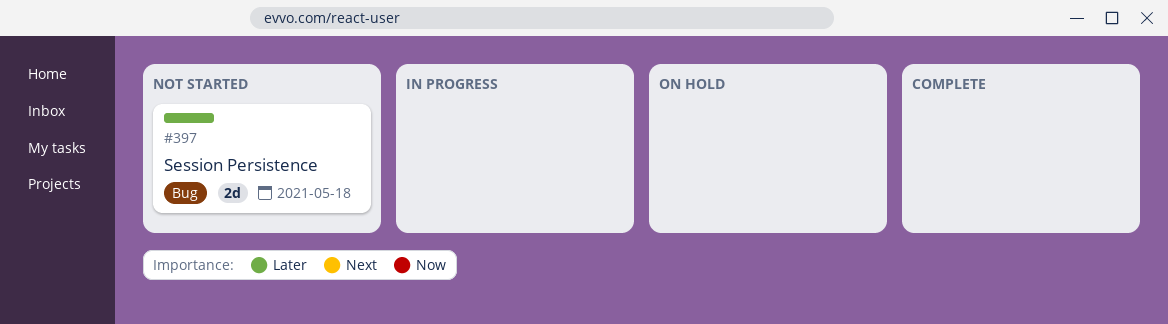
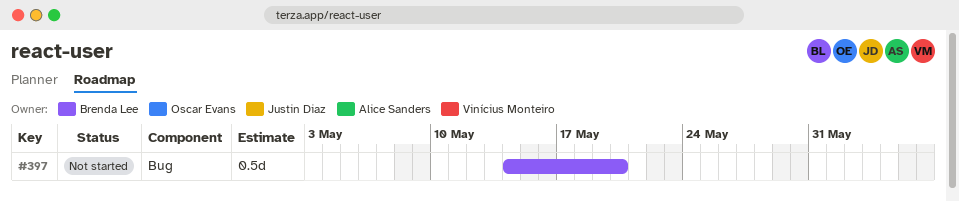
#397, estimate: 2d -> 0.5d
#397, due: May 18 -> May 20

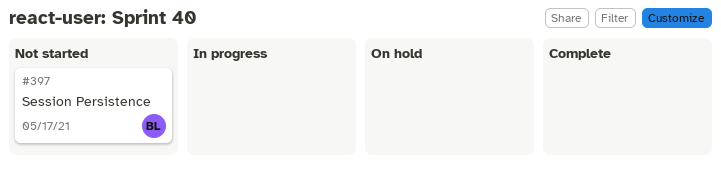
#397, due: May 20 -> May 17

